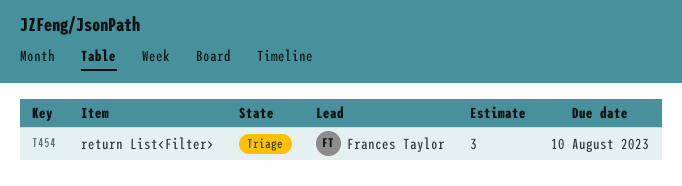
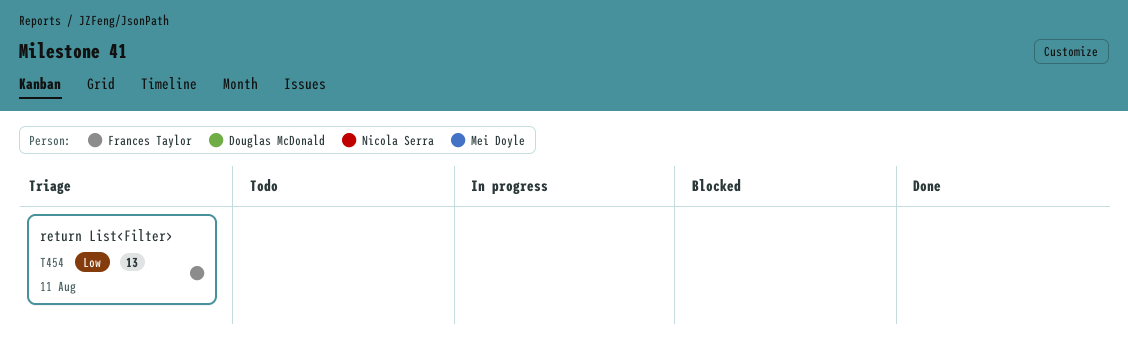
T454, estimate: 3 -> 13
T454, due: Aug 10 -> Aug 11

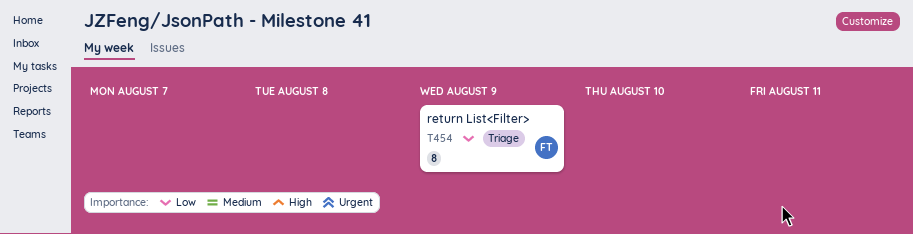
T454, estimate: 13 -> 8
T454, due: Aug 11 -> Aug 9

